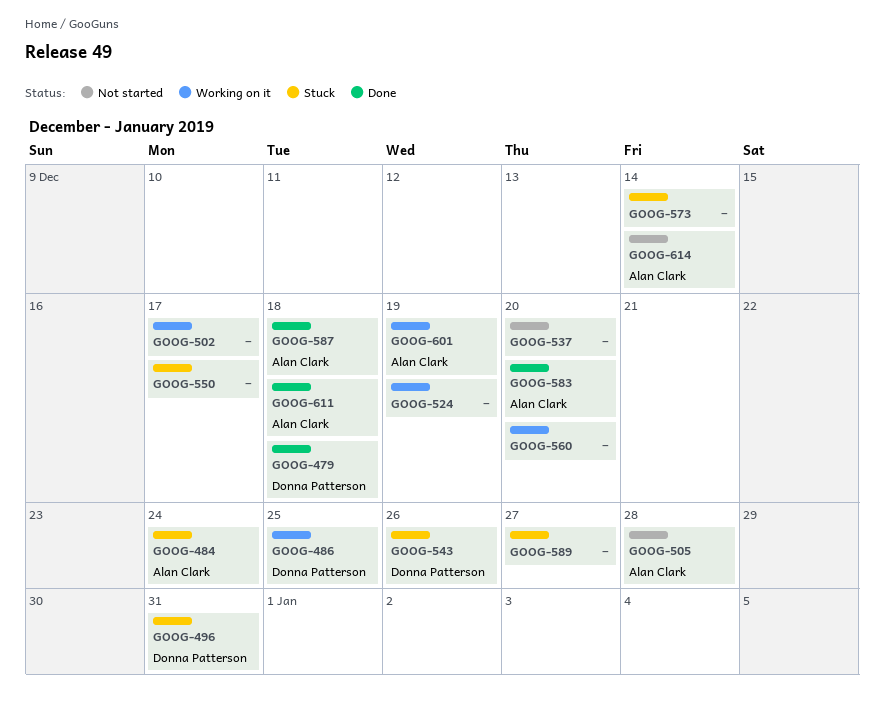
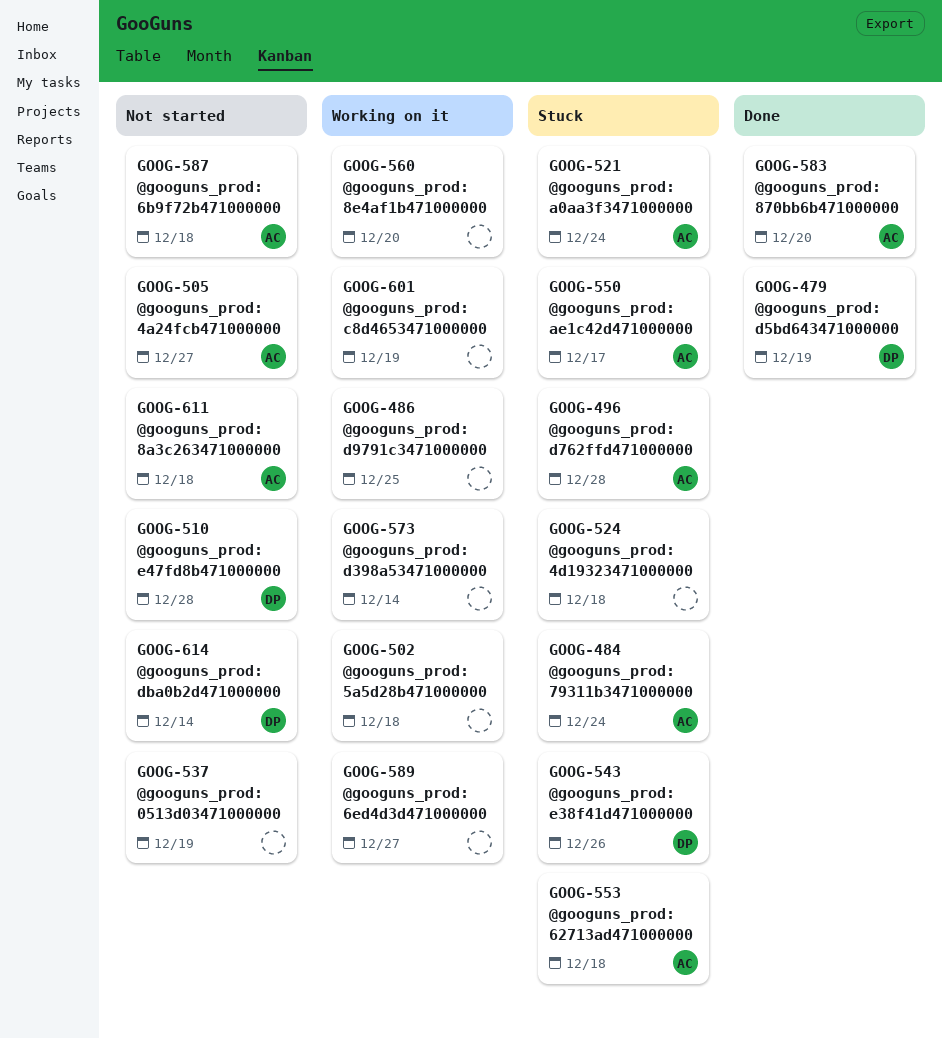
GOOG-479, due: Dec 18 -> Dec 19
GOOG-486, owner: Donna Patterson -> none
GOOG-496, owner: Donna Patterson -> Alan Clark
GOOG-496, due: Dec 31 -> Dec 28
GOOG-502, due: Dec 17 -> Dec 18
GOOG-505, due: Dec 28 -> Dec 27
GOOG-510: none -> present
GOOG-521: none -> present
GOOG-524, status: Working on it -> Stuck
GOOG-524, due: Dec 19 -> Dec 18
GOOG-537, due: Dec 20 -> Dec 19
GOOG-550, owner: none -> Alan Clark
GOOG-553: none -> present
GOOG-573, status: Stuck -> Working on it
GOOG-587, status: Done -> Not started
GOOG-589, status: Stuck -> Working on it
GOOG-601, owner: Alan Clark -> none
GOOG-611, status: Done -> Not started
GOOG-614, owner: Alan Clark -> Donna Patterson

